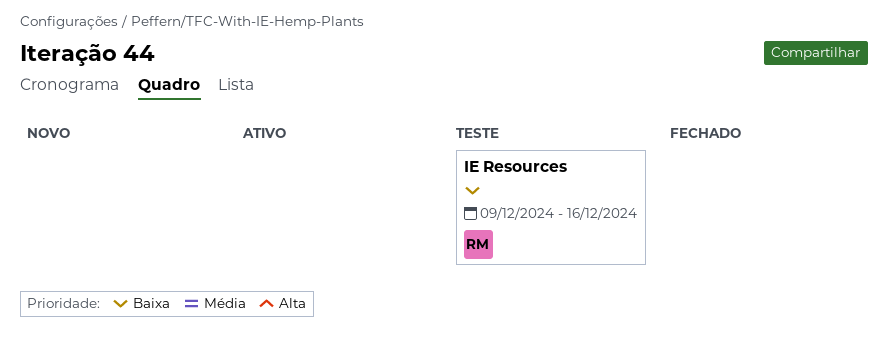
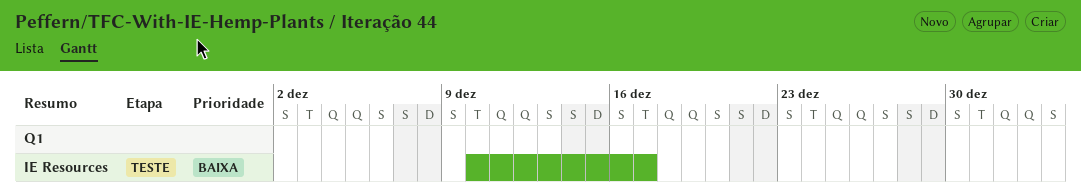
IE Resources, start: Dec 9 -> Dec 10
IE Resources, due: Dec 16 -> Dec 17

